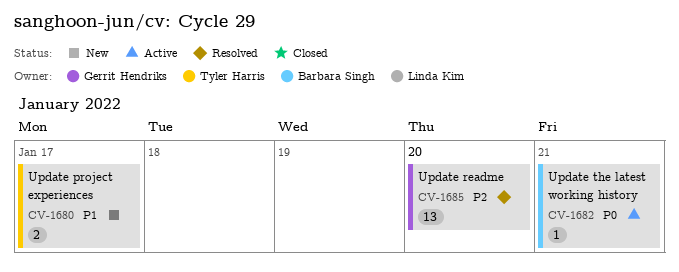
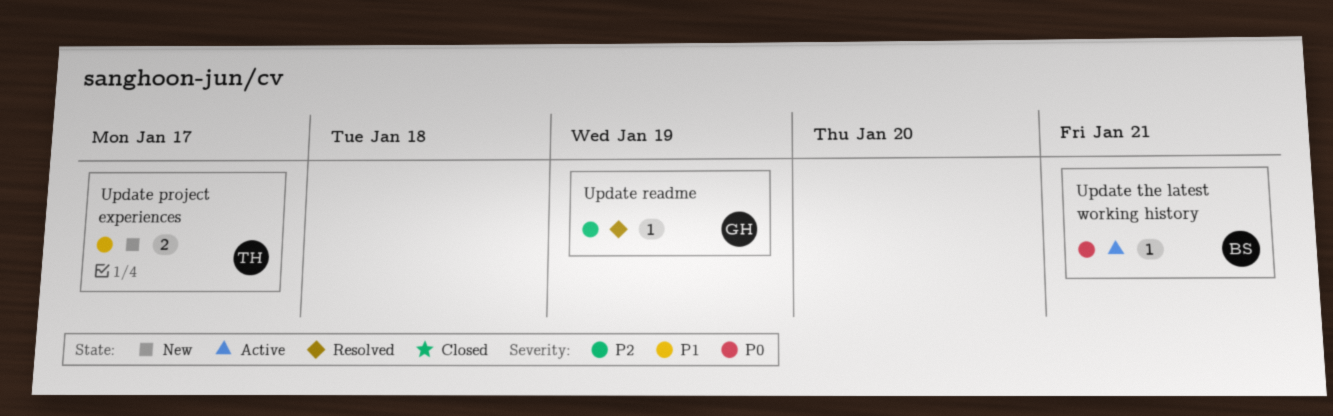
Update readme, estimate: 13 -> 1
Update readme, day: Jan 20 -> Jan 19

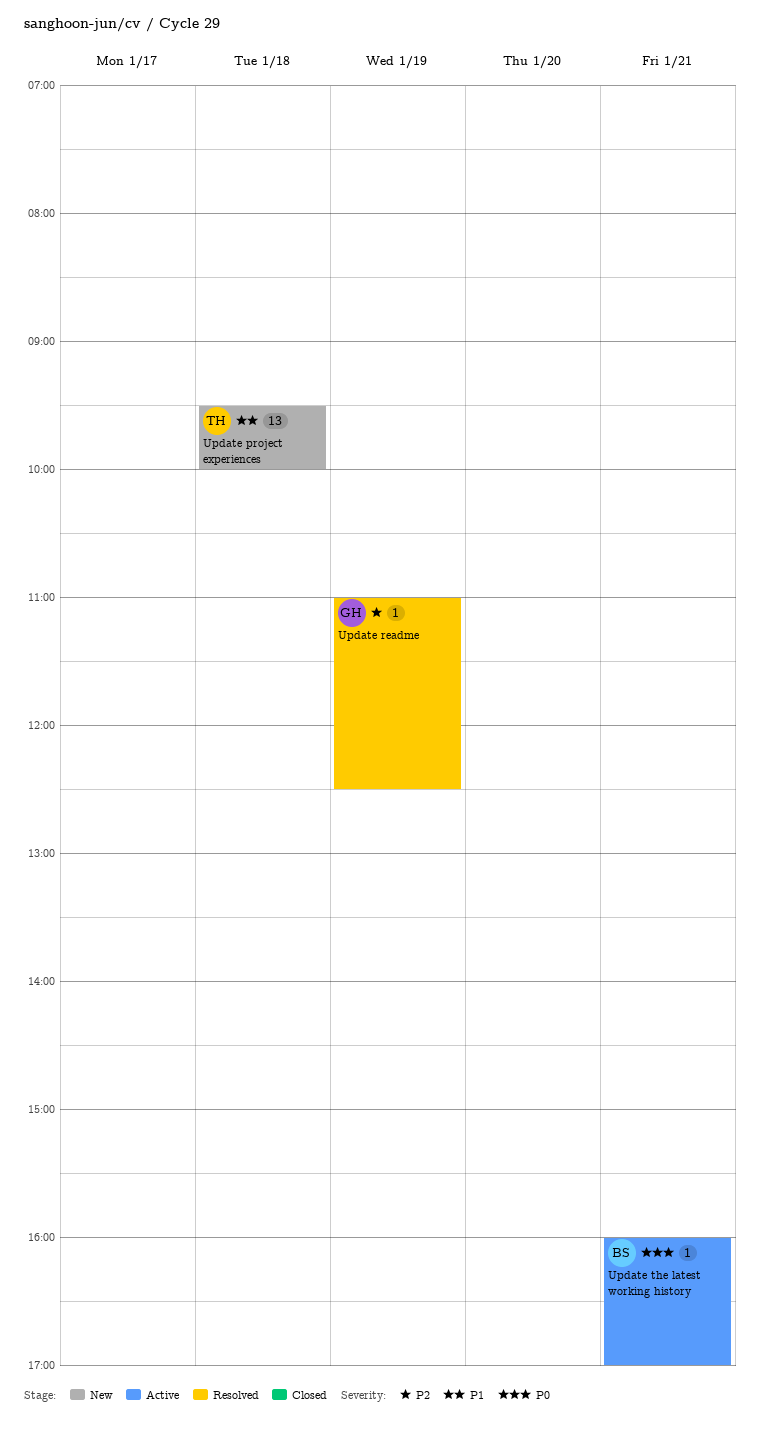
Update project experiences, estimate: 2 -> 13
Update project experiences, day: Jan 17 -> Jan 18

